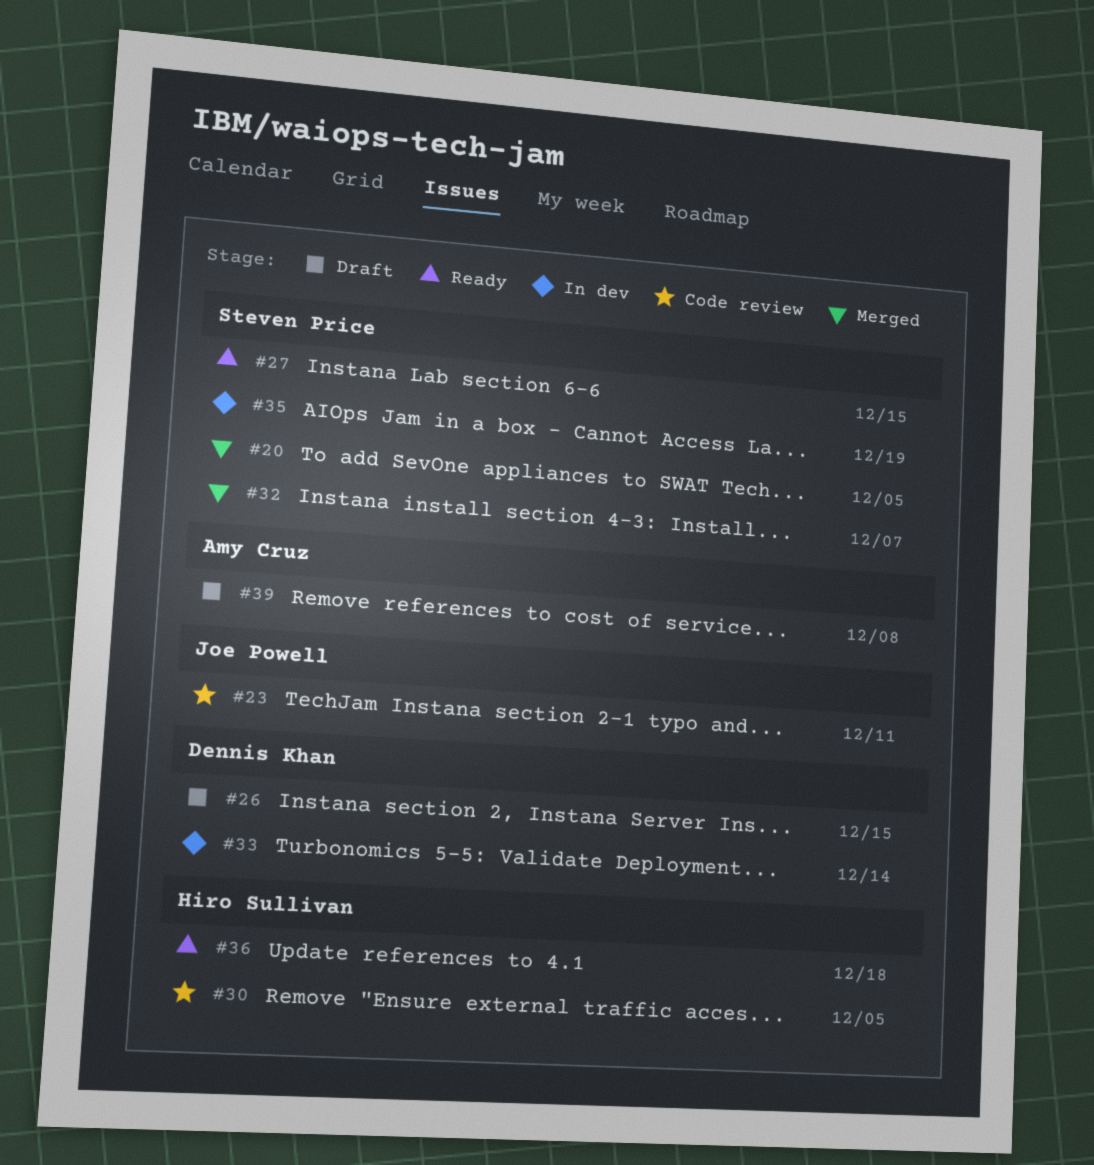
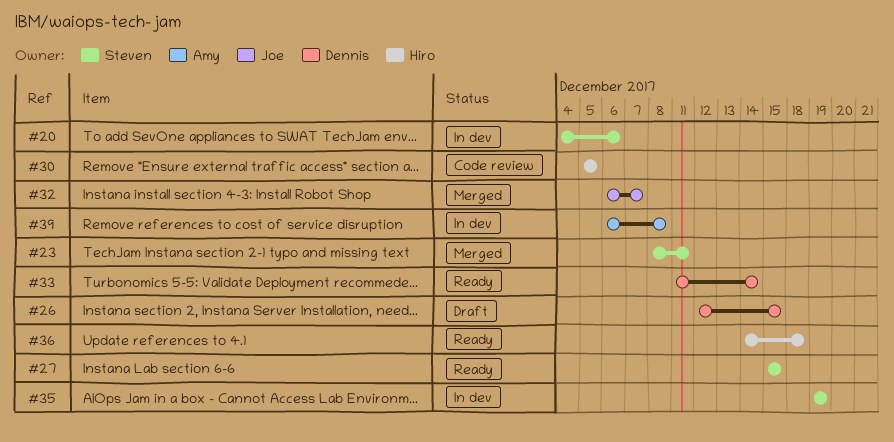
#20, status: Merged -> In dev
#20, due: Dec 5 -> Dec 6
#23, status: Code review -> Merged
#23, owner: Joe Powell -> Steven Price
#32, owner: Steven Price -> Joe Powell
#33, status: In dev -> Ready
#39, status: Draft -> In dev

